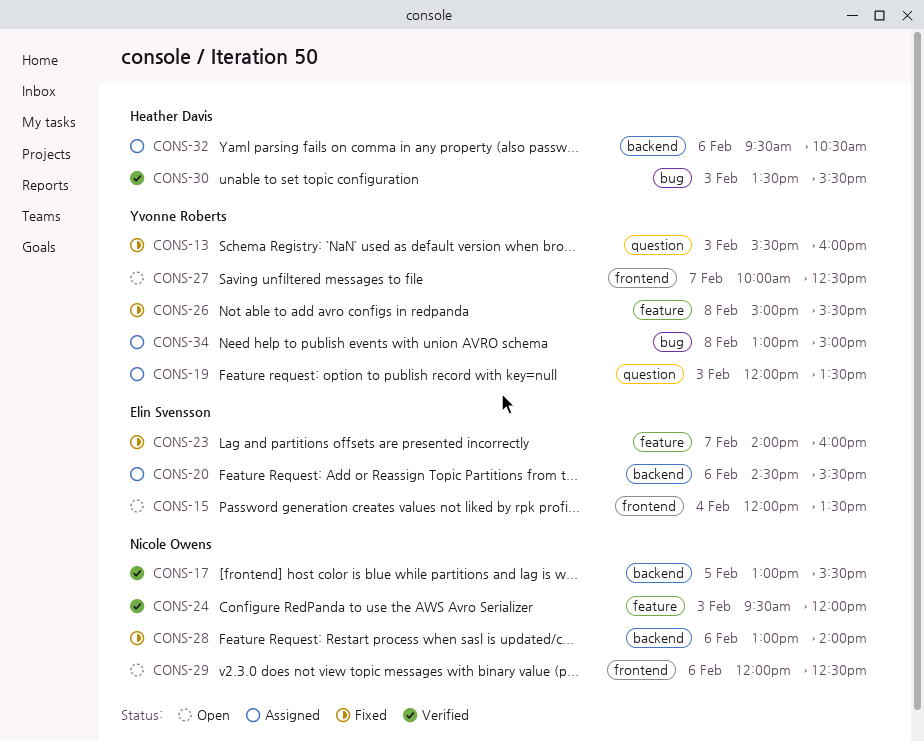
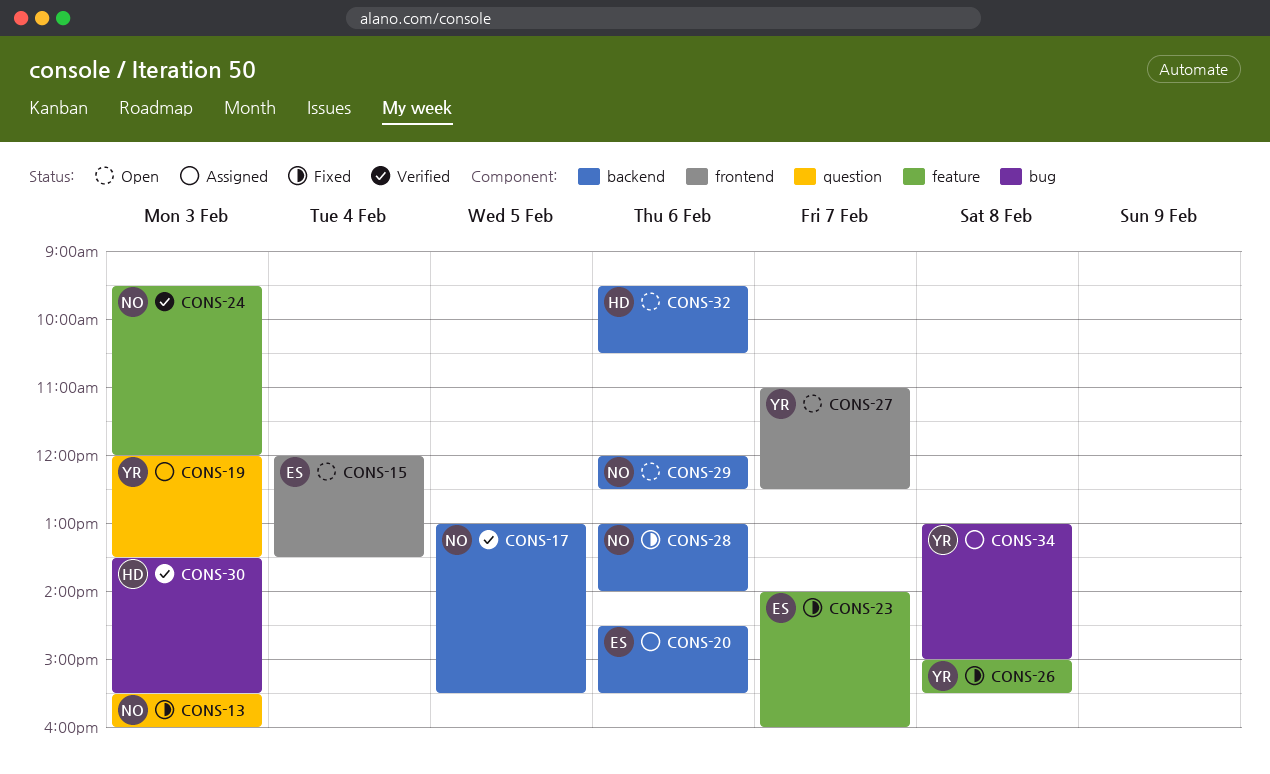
CONS-13, owner: Yvonne Roberts -> Nicole Owens
CONS-27, begins: 10:00 -> 11:00
CONS-29, label: frontend -> backend
CONS-32, status: Assigned -> Open

